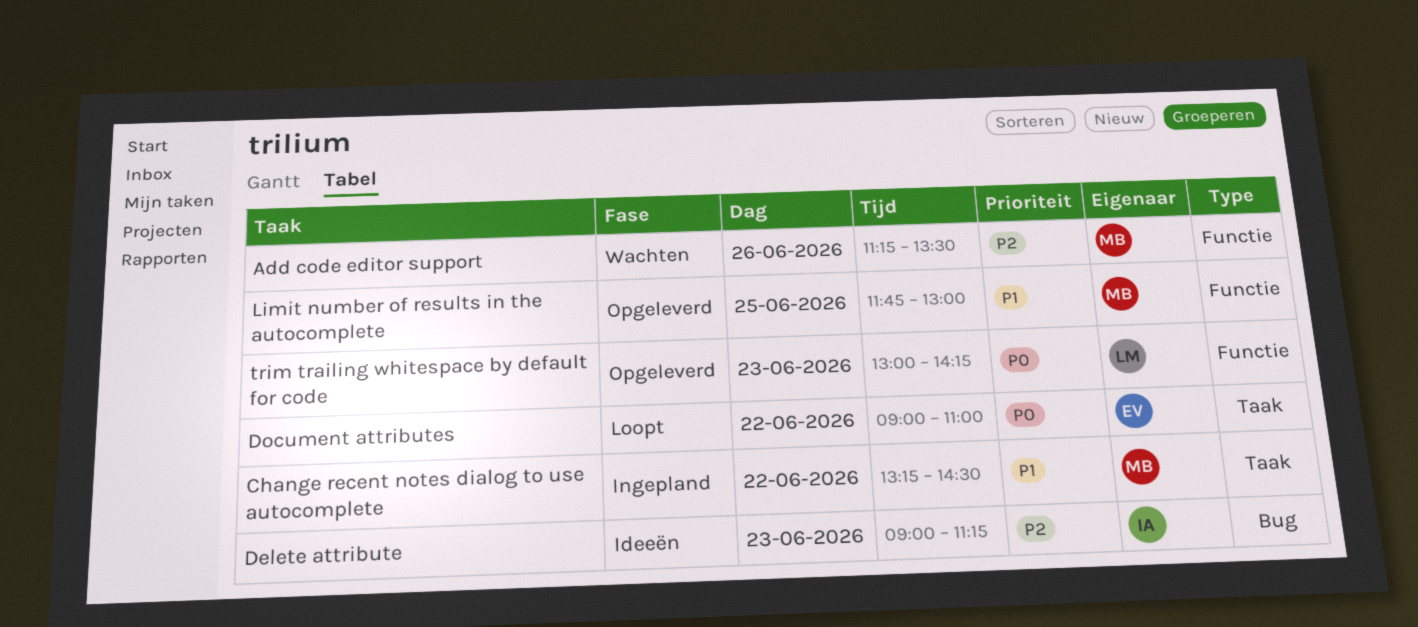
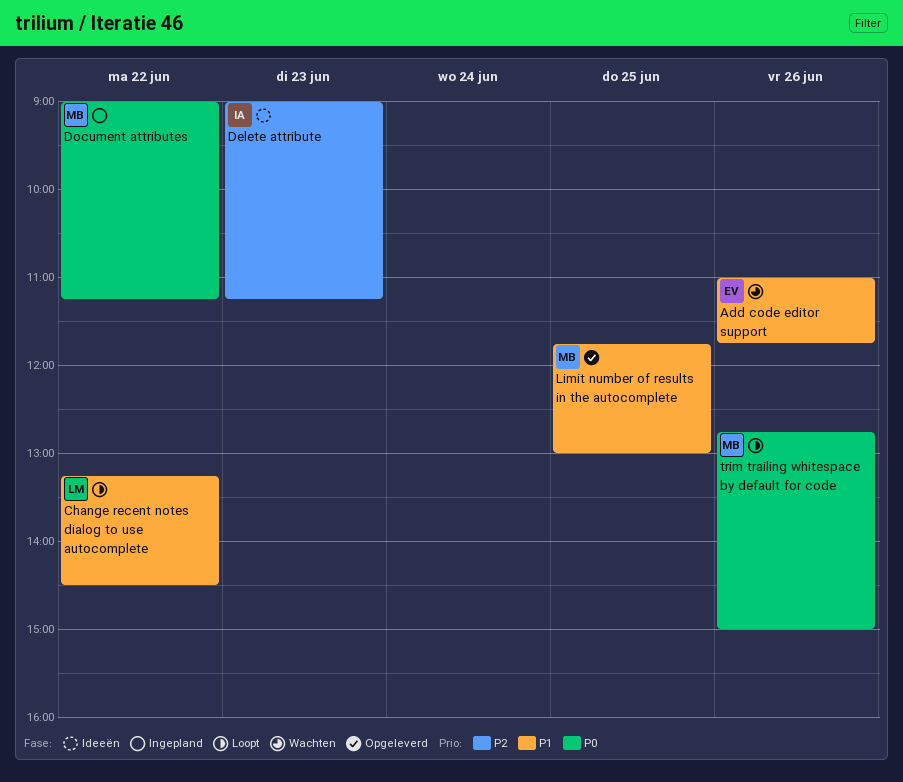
Add code editor support, owner: MB -> EV
Add code editor support, priority: P2 -> P1
Add code editor support, begins: 11:15 -> 11:00
Add code editor support, ends: 13:30 -> 11:45
Change recent notes dialog to use autocomplete, status: Ingepland -> Loopt
Change recent notes dialog to use autocomplete, owner: MB -> LM
Document attributes, status: Loopt -> Ingepland
Document attributes, owner: EV -> MB
Document attributes, ends: 11:00 -> 11:15
trim trailing whitespace by default for code, status: Opgeleverd -> Loopt
trim trailing whitespace by default for code, owner: LM -> MB
trim trailing whitespace by default for code, day: Jun 23 -> Jun 26
trim trailing whitespace by default for code, begins: 13:00 -> 12:45
trim trailing whitespace by default for code, ends: 14:15 -> 15:00

